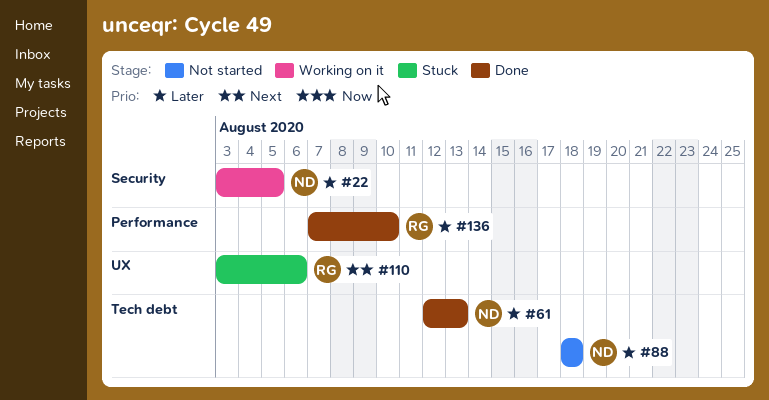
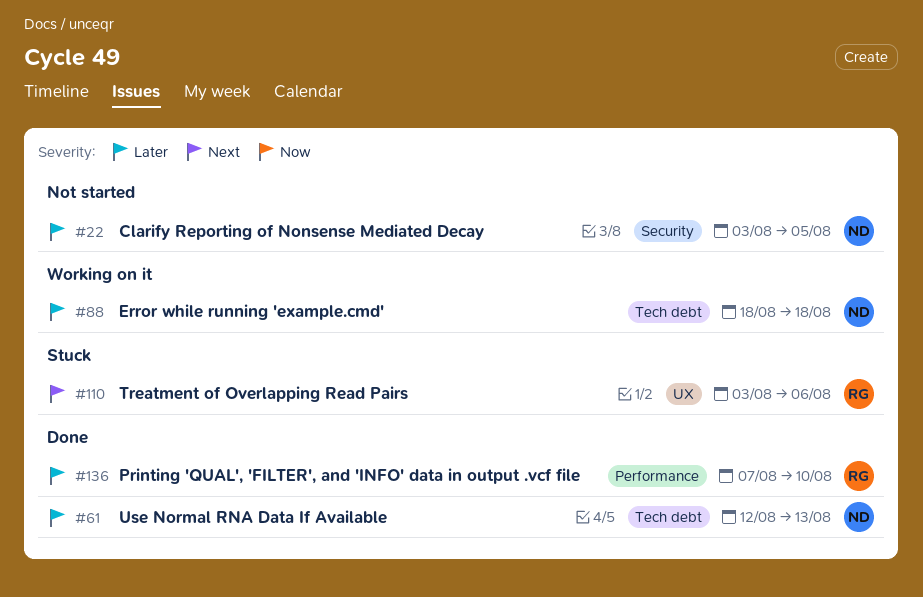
#22, status: Working on it -> Not started
#88, status: Not started -> Working on it

